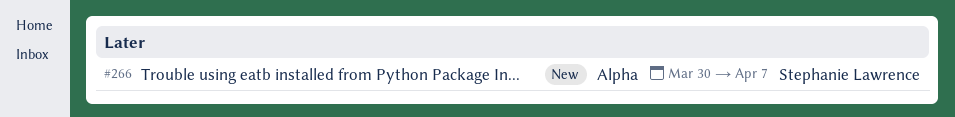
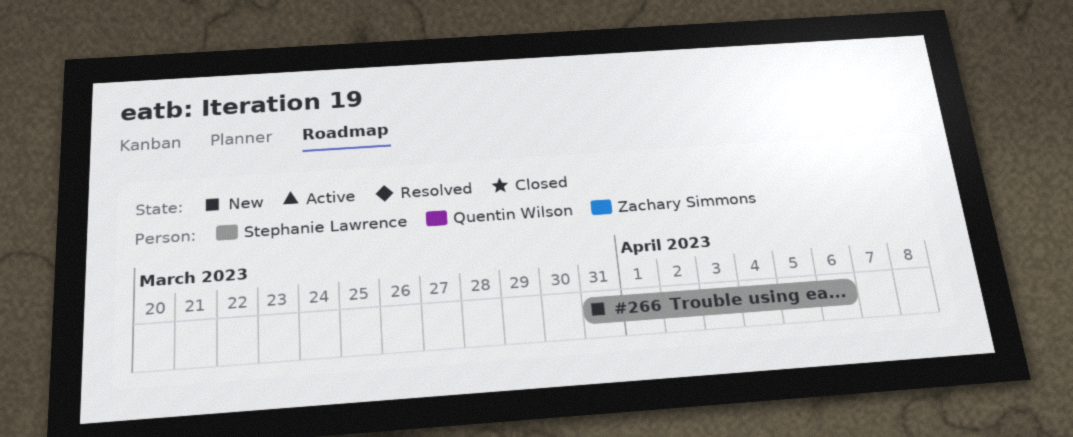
#266, start: Mar 30 -> Mar 31
#266, due: Apr 7 -> Apr 6

